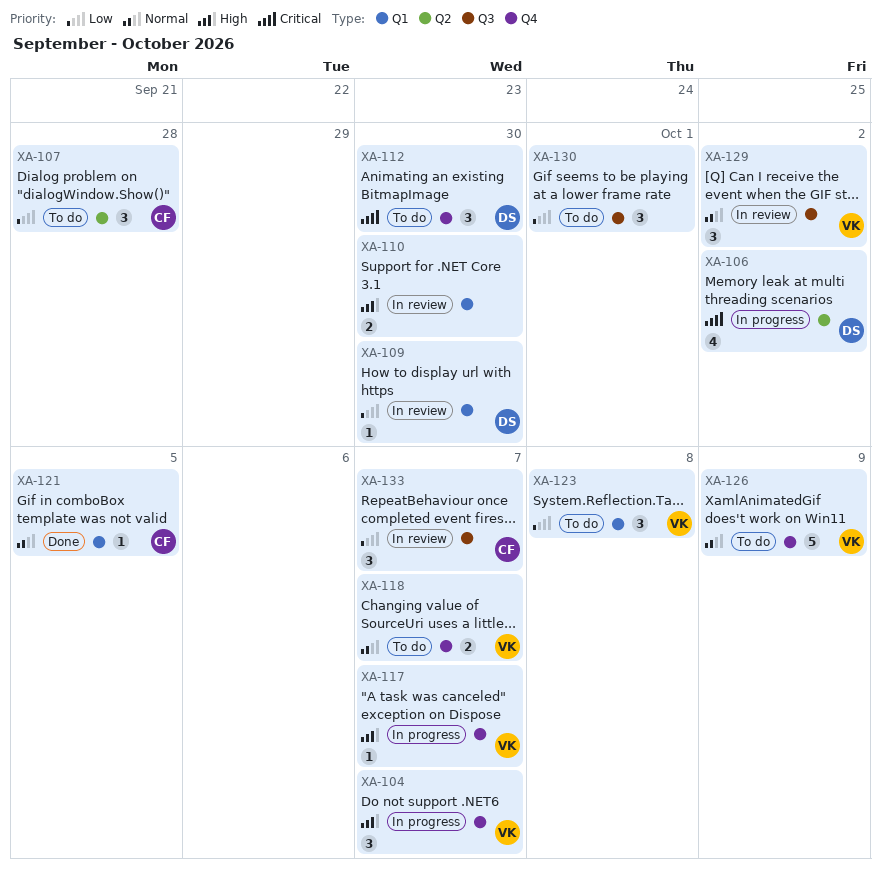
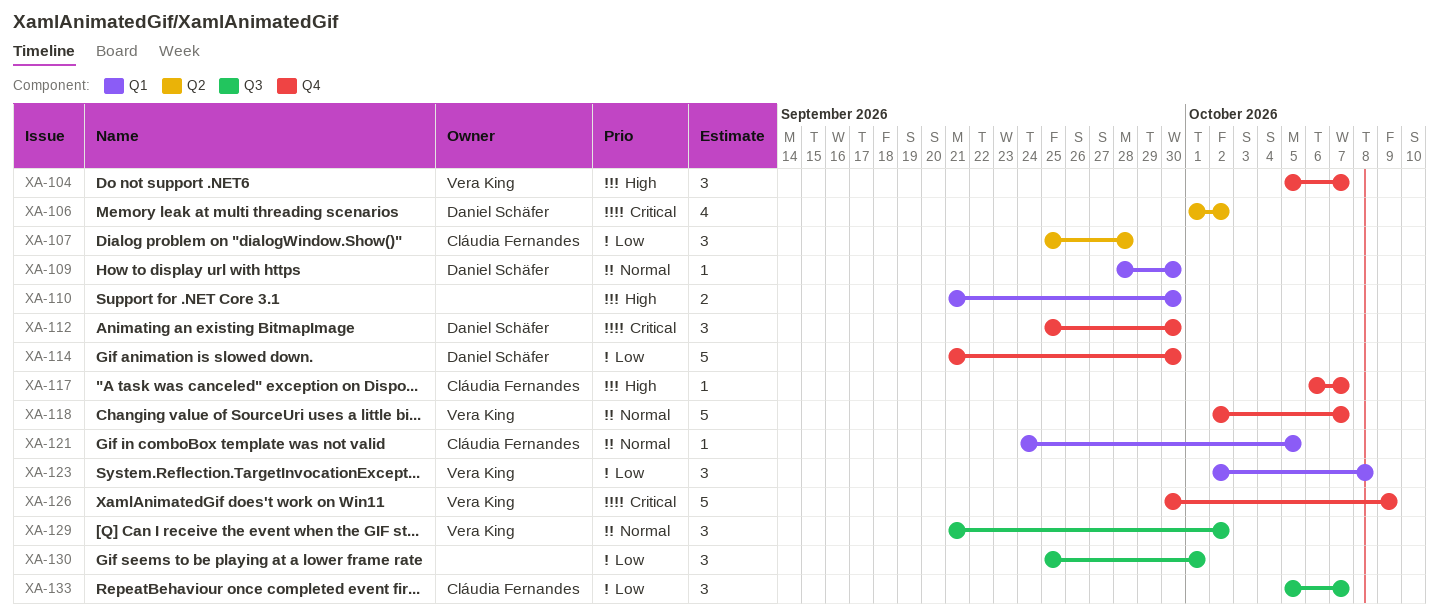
XA-109, priority: Low -> Normal
XA-114: none -> present
XA-117, owner: Vera King -> Cláudia Fernandes
XA-118, estimate: 2 -> 5
XA-126, priority: Normal -> Critical

